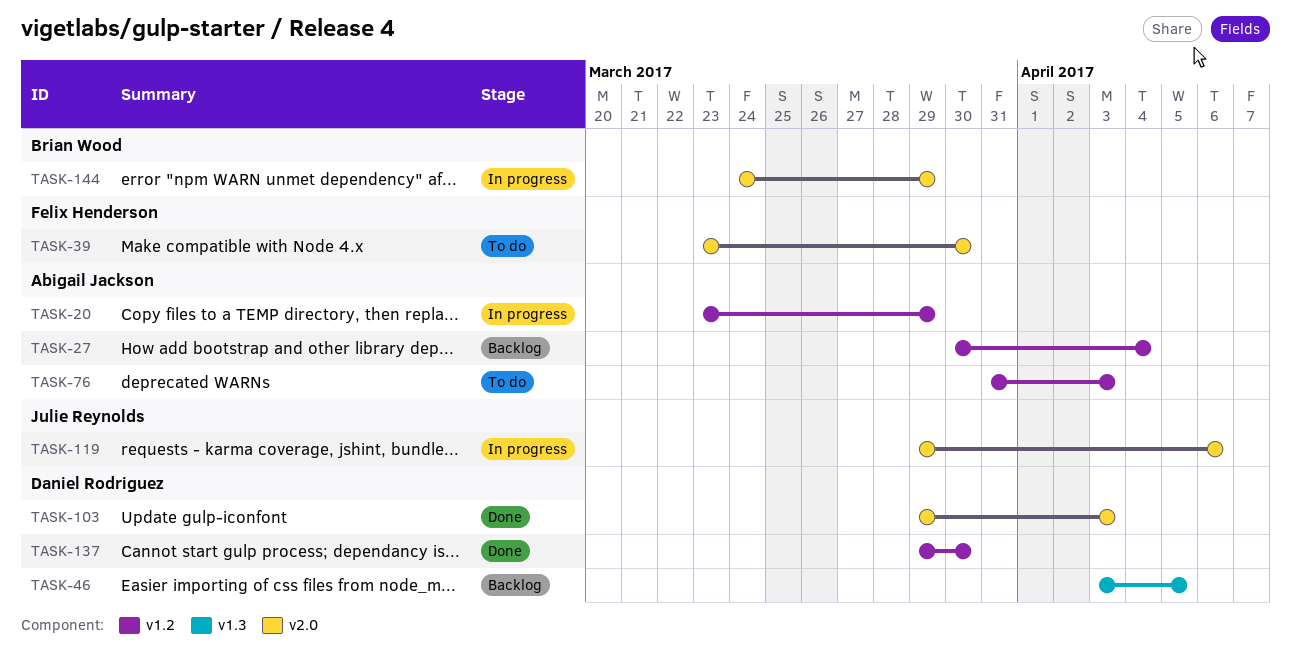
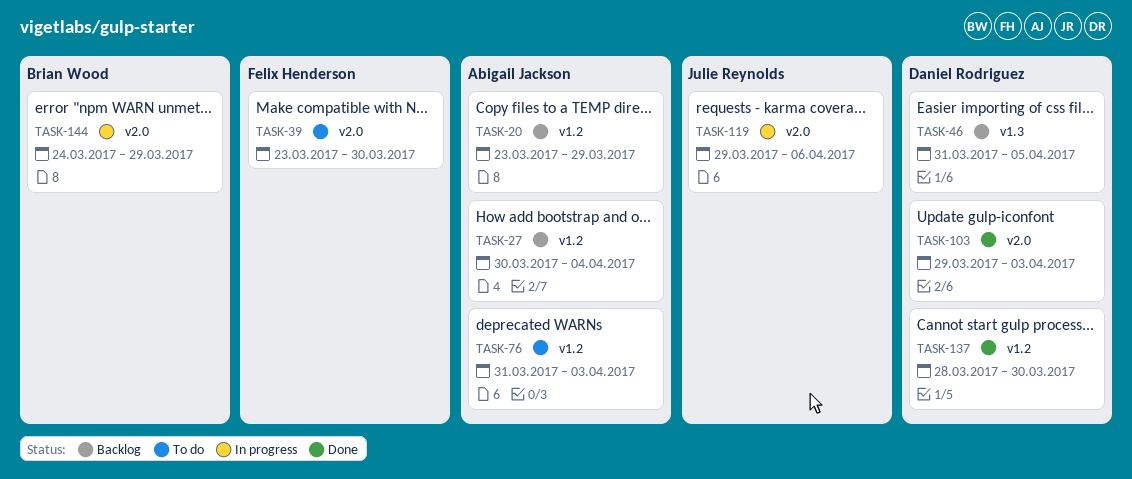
TASK-20, status: In progress -> Backlog
TASK-46, start: Apr 3 -> Mar 31
TASK-137, start: Mar 29 -> Mar 28

